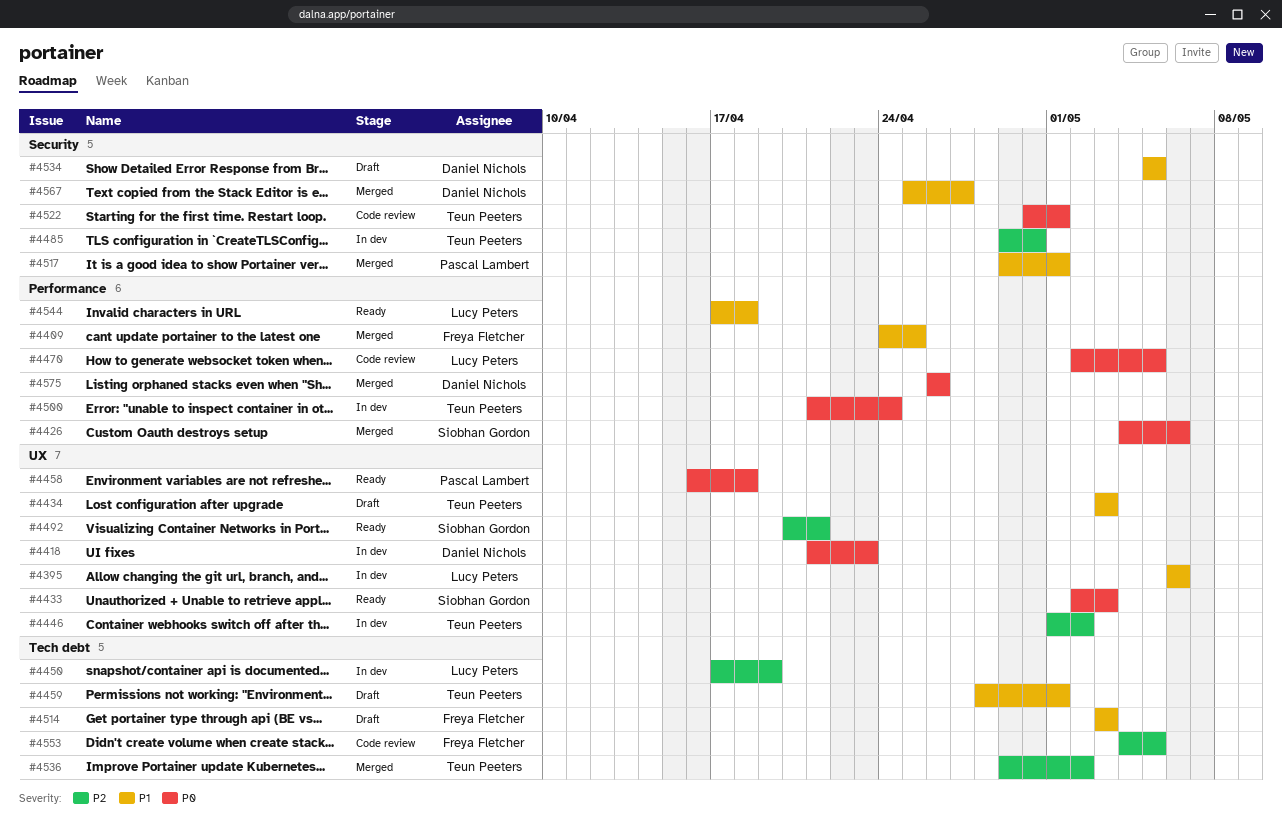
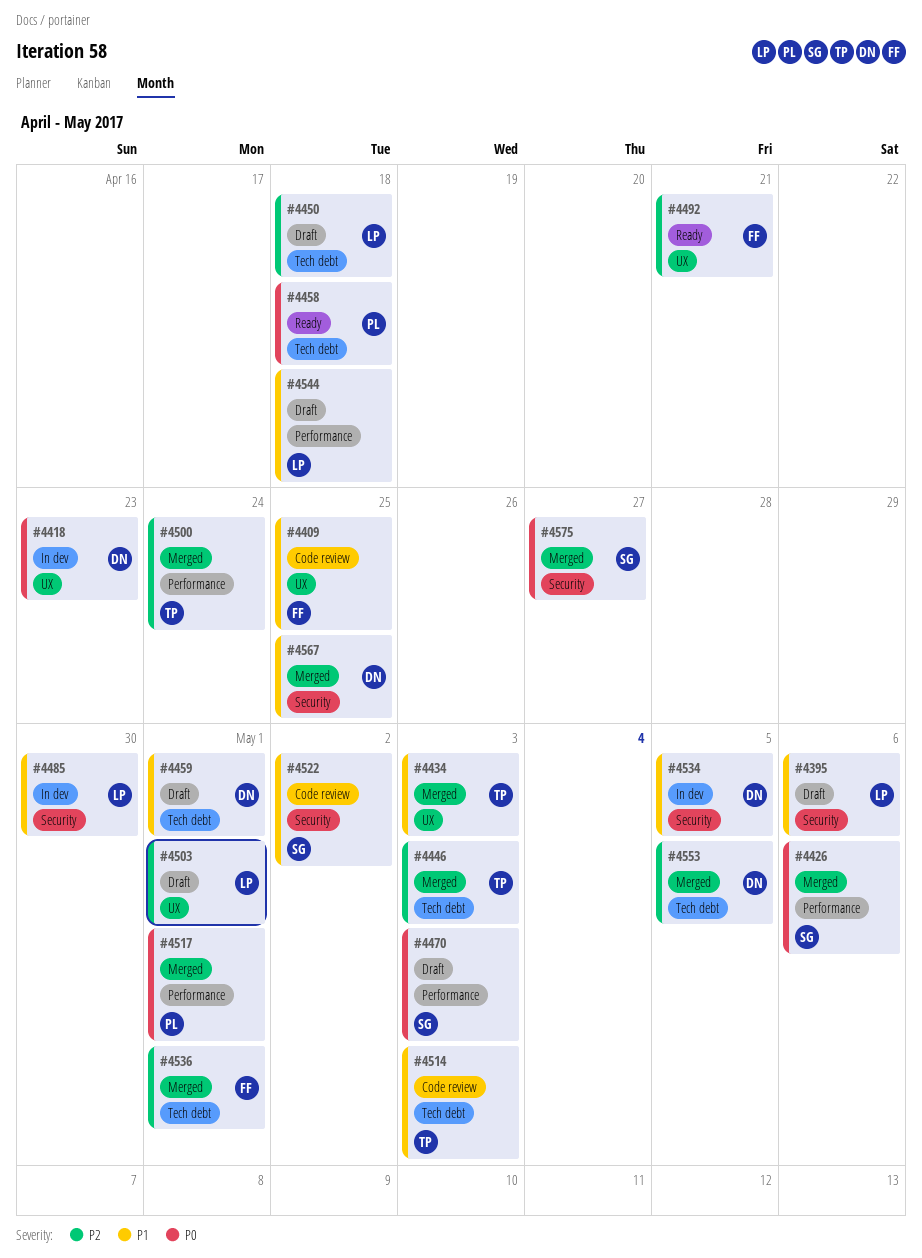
#4395, status: In dev -> Draft
#4395, label: UX -> Security
#4409, status: Merged -> Code review
#4409, label: Performance -> UX
#4433: present -> none
#4434, status: Draft -> Merged
#4446, status: In dev -> Merged
#4446, label: UX -> Tech debt
#4446, due: May 2 -> May 3
#4450, status: In dev -> Draft
#4450, due: Apr 19 -> Apr 18
#4458, label: UX -> Tech debt
#4459, owner: Teun Peeters -> Daniel Nichols
#4470, status: Code review -> Draft
#4470, owner: Lucy Peters -> Siobhan Gordon
#4470, due: May 5 -> May 3
#4485, owner: Teun Peeters -> Lucy Peters
#4485, priority: P2 -> P1
#4492, owner: Siobhan Gordon -> Freya Fletcher
#4500, status: In dev -> Merged
#4500, priority: P0 -> P2
#4503: none -> present
#4514, status: Draft -> Code review
#4514, owner: Freya Fletcher -> Teun Peeters
#4517, priority: P1 -> P0
#4517, label: Security -> Performance
#4522, owner: Teun Peeters -> Siobhan Gordon
#4522, priority: P0 -> P1
#4522, due: May 1 -> May 2
#4534, status: Draft -> In dev
#4536, owner: Teun Peeters -> Freya Fletcher
#4536, due: May 2 -> May 1
#4544, status: Ready -> Draft
#4553, status: Code review -> Merged
#4553, owner: Freya Fletcher -> Daniel Nichols
#4567, due: Apr 27 -> Apr 25
#4575, owner: Daniel Nichols -> Siobhan Gordon
#4575, label: Performance -> Security
#4575, due: Apr 26 -> Apr 27

